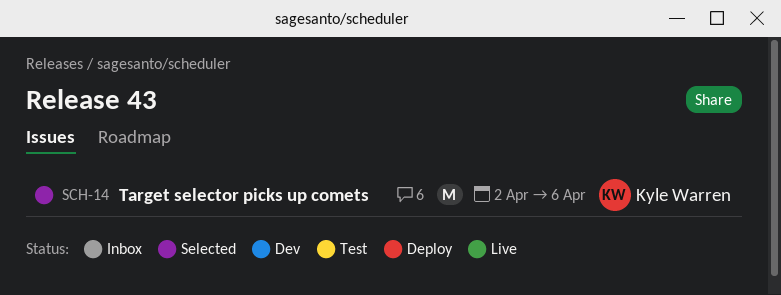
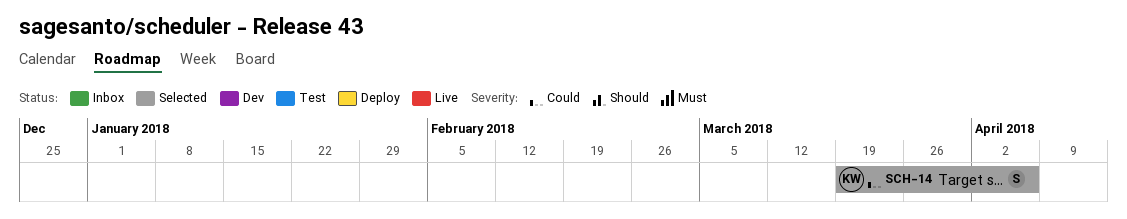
SCH-14, estimate: M -> S
SCH-14, start: Apr 2 -> Mar 19

